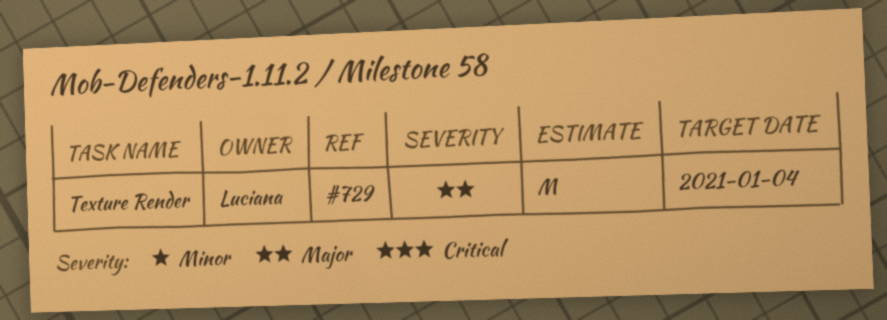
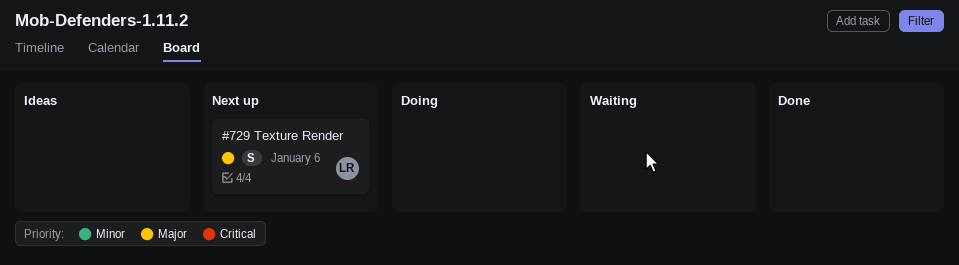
#729, estimate: M -> S
#729, due: Jan 4 -> Jan 6

